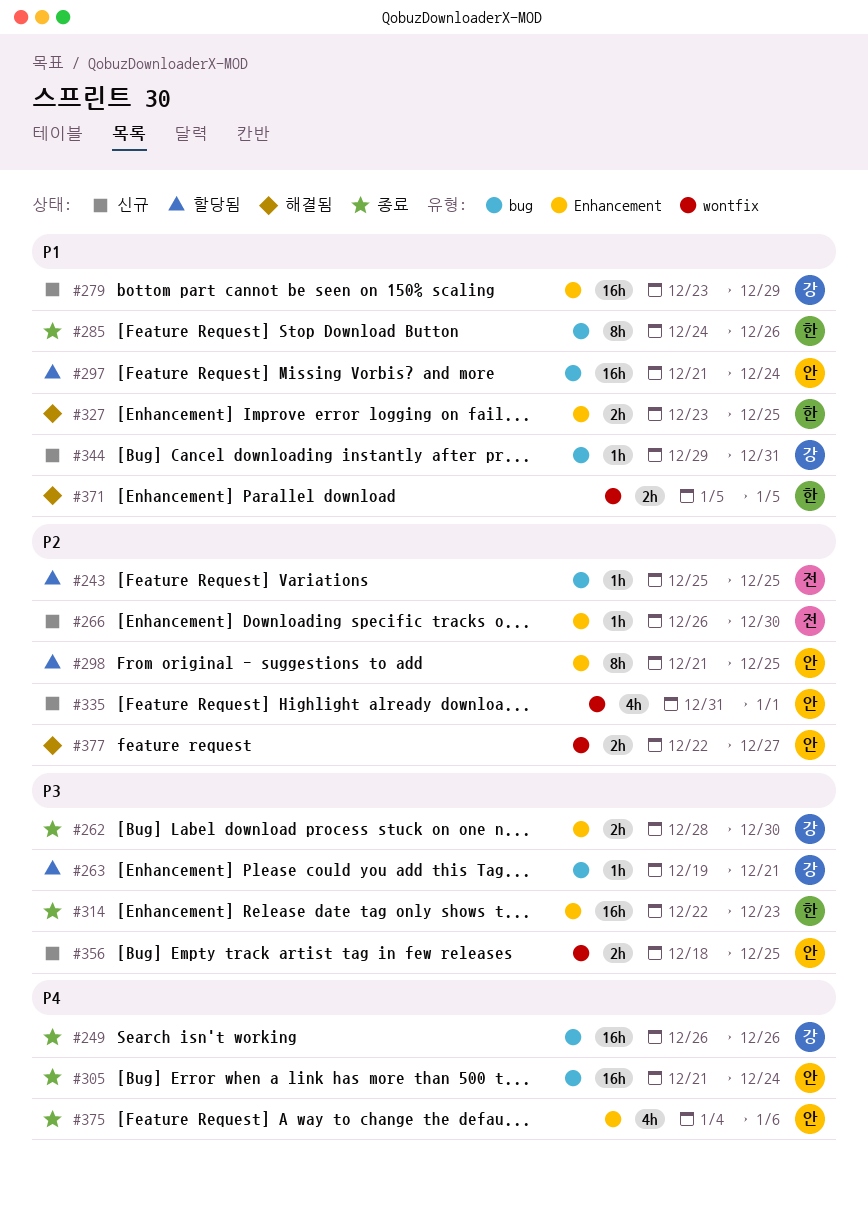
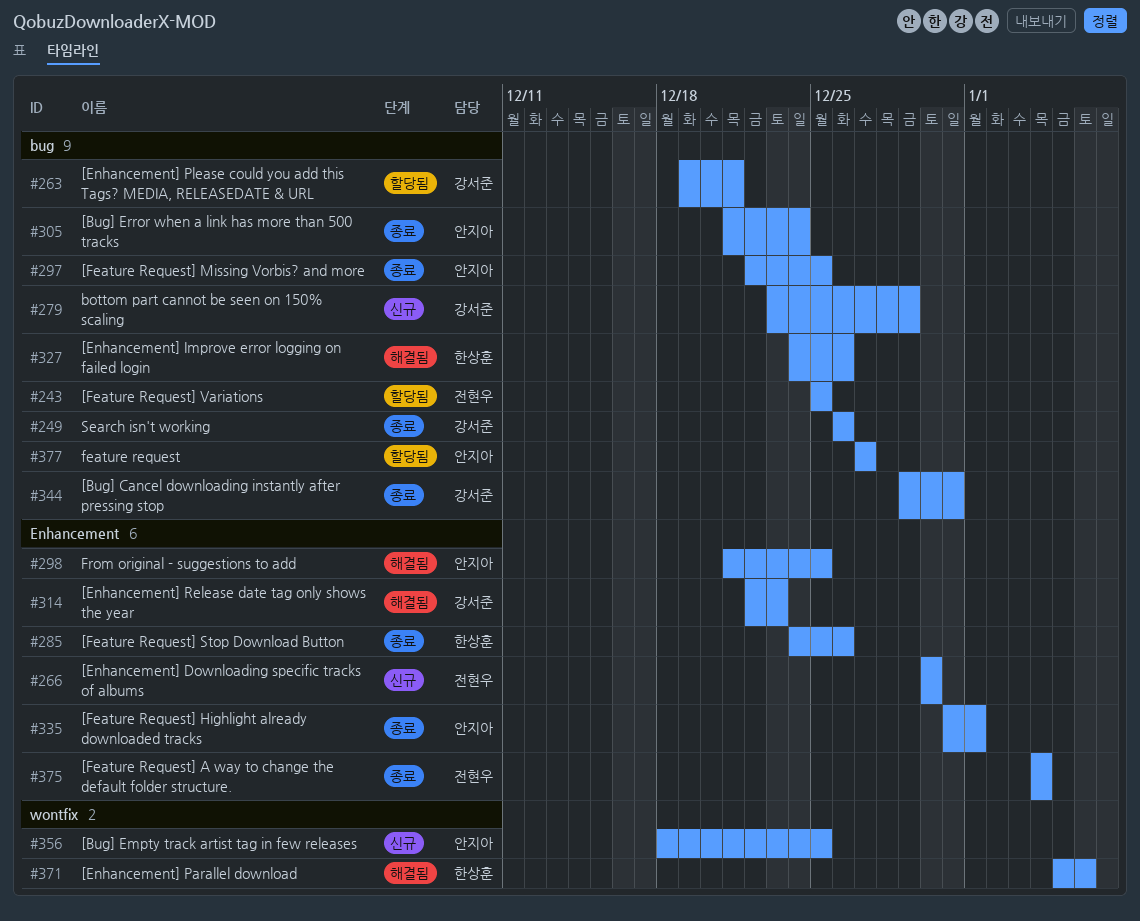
#262: present -> none
#266, start: Dec 26 -> Dec 30
#279, label: Enhancement -> bug
#285, label: bug -> Enhancement
#297, status: 할당됨 -> 종료
#297, start: Dec 21 -> Dec 22
#297, due: Dec 24 -> Dec 25
#298, status: 할당됨 -> 해결됨
#314, status: 종료 -> 해결됨
#314, owner: 한상훈 -> 강서준
#327, label: Enhancement -> bug
#327, start: Dec 23 -> Dec 24
#327, due: Dec 25 -> Dec 26
#335, status: 신규 -> 종료
#335, label: wontfix -> Enhancement
#344, status: 신규 -> 종료
#371, due: Jan 5 -> Jan 6
#375, owner: 안지아 -> 전현우
#375, due: Jan 6 -> Jan 4
#377, status: 해결됨 -> 할당됨
#377, label: wontfix -> bug
#377, start: Dec 22 -> Dec 27

